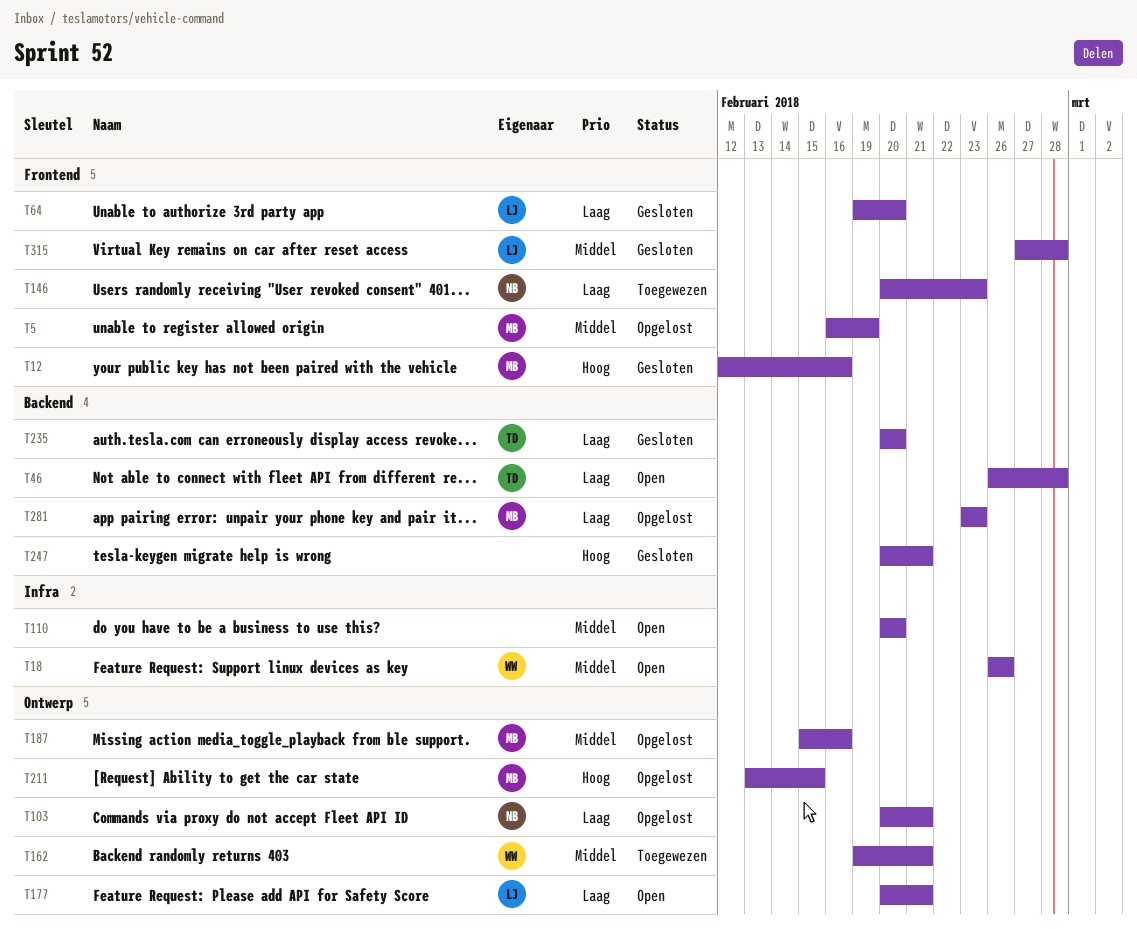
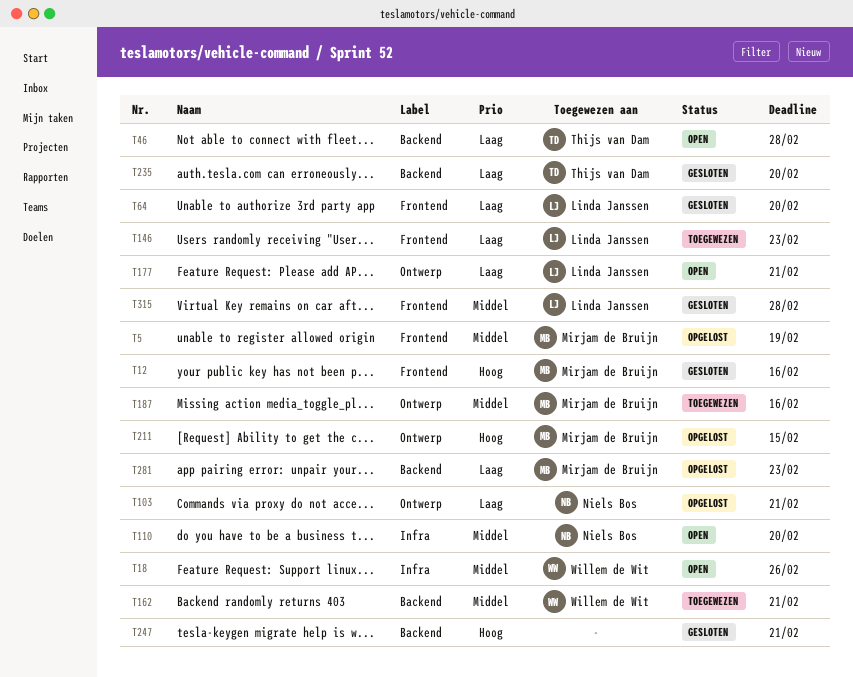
T110, owner: none -> Niels Bos
T146, owner: Niels Bos -> Linda Janssen
T162, label: Ontwerp -> Backend
T187, status: Opgelost -> Toegewezen

